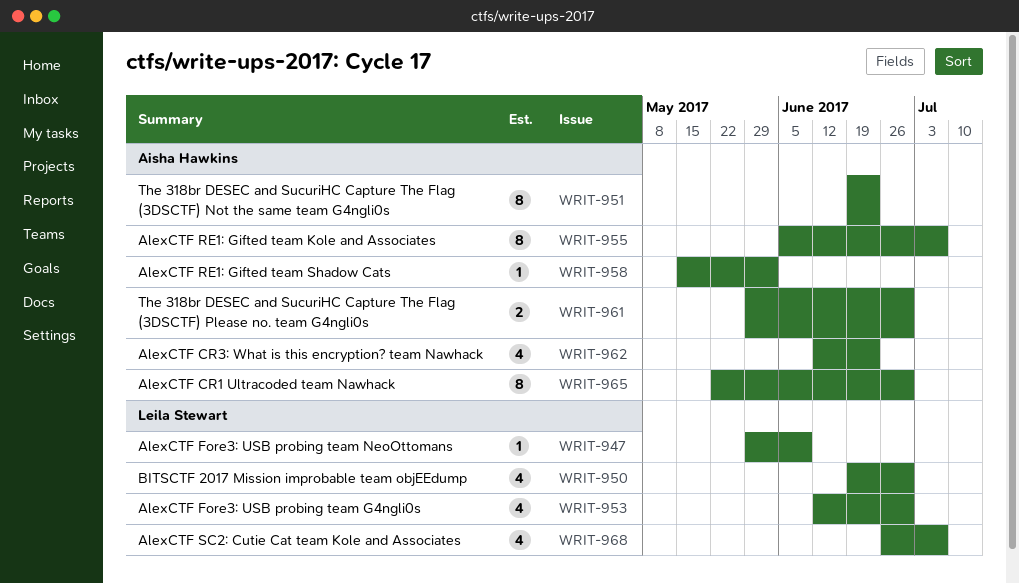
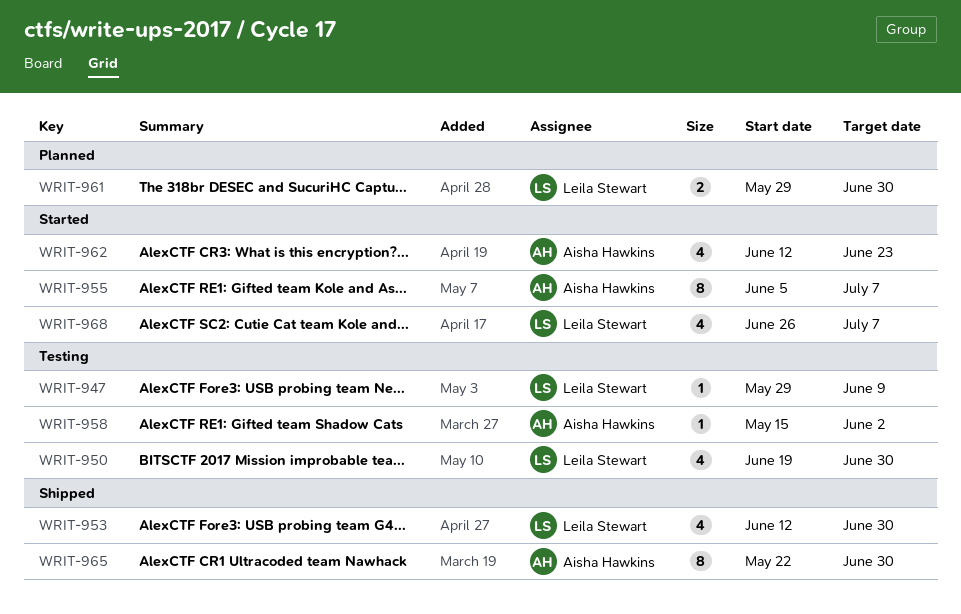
WRIT-951: present -> none
WRIT-961, owner: Aisha Hawkins -> Leila Stewart

